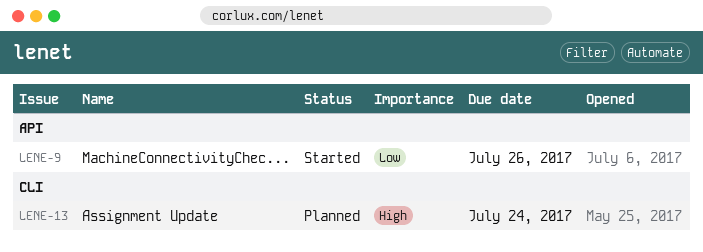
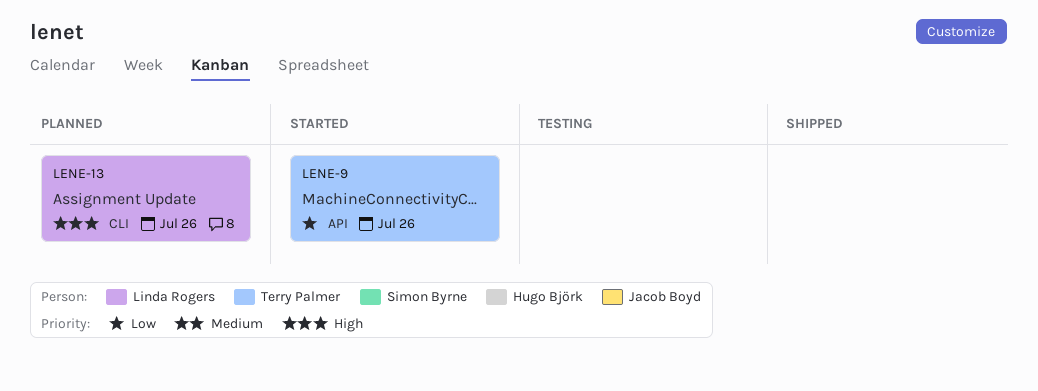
LENE-13, due: Jul 24 -> Jul 26

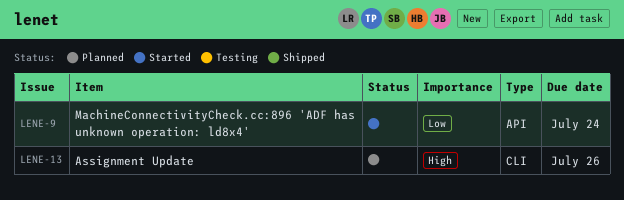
LENE-9, due: Jul 26 -> Jul 24

